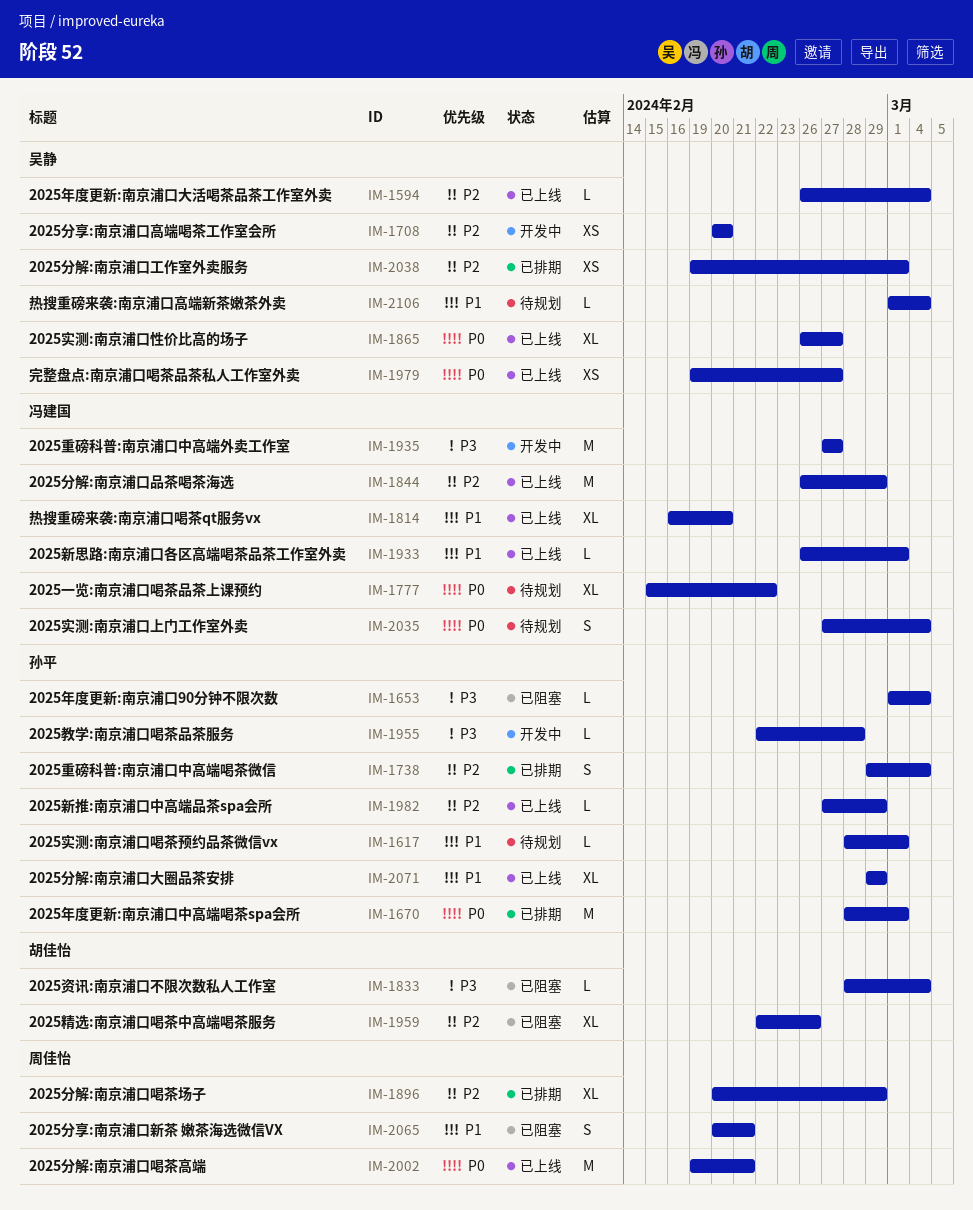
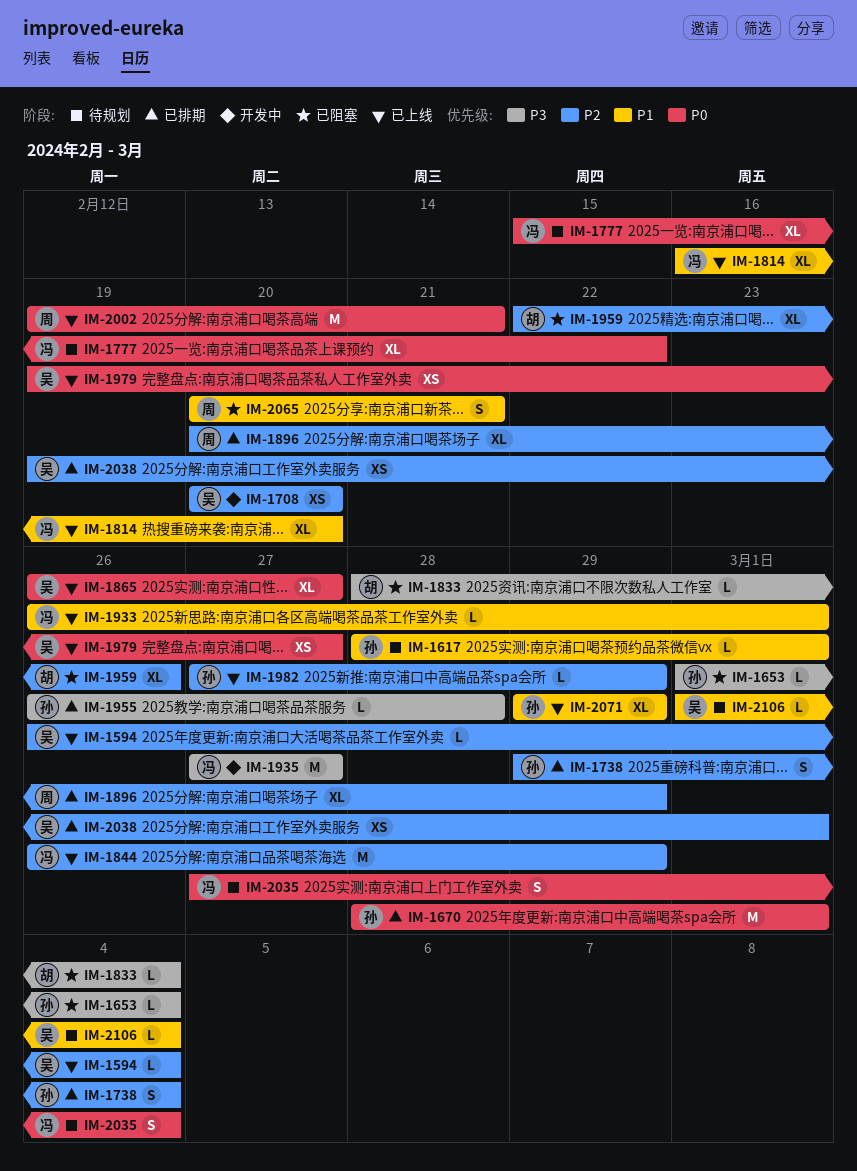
IM-1955, status: 开发中 -> 已排期
IM-1955, start: Feb 22 -> Feb 26

